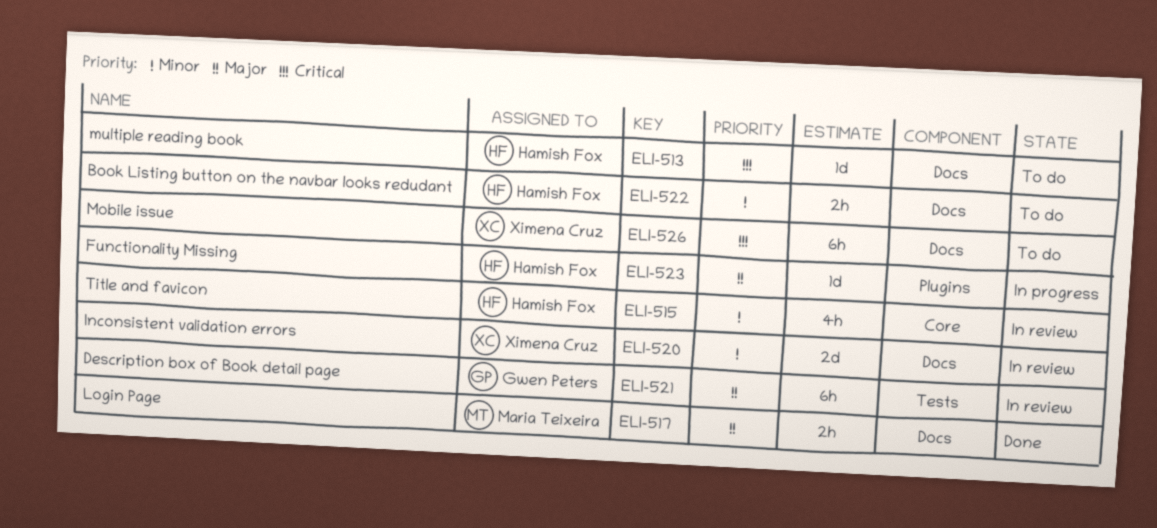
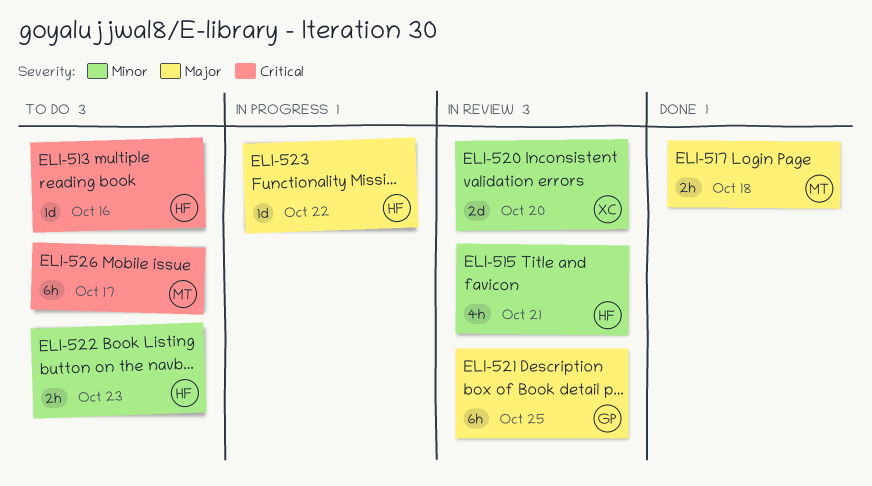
ELI-526, owner: Ximena Cruz -> Maria Teixeira

